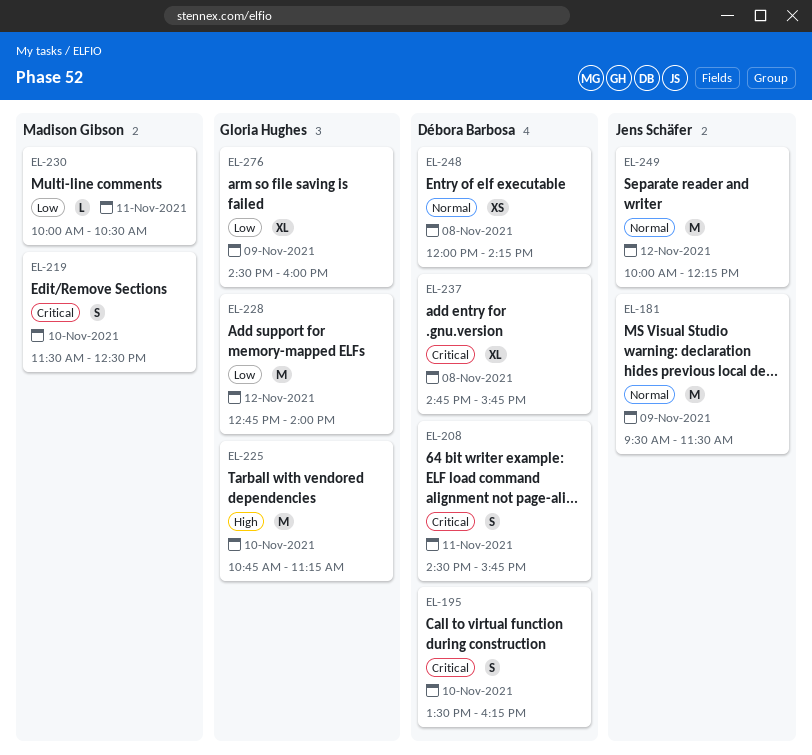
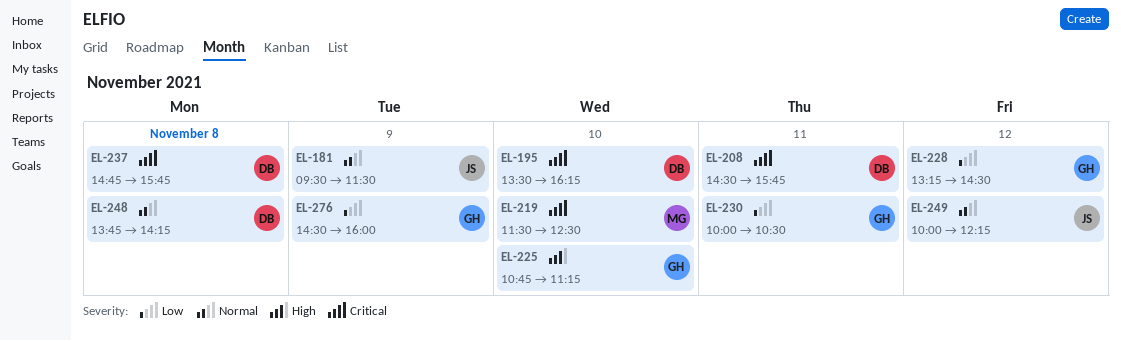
EL-228, begins: 12:45 -> 13:15
EL-228, ends: 14:00 -> 14:30
EL-230, owner: Madison Gibson -> Gloria Hughes
EL-248, begins: 12:00 -> 13:45

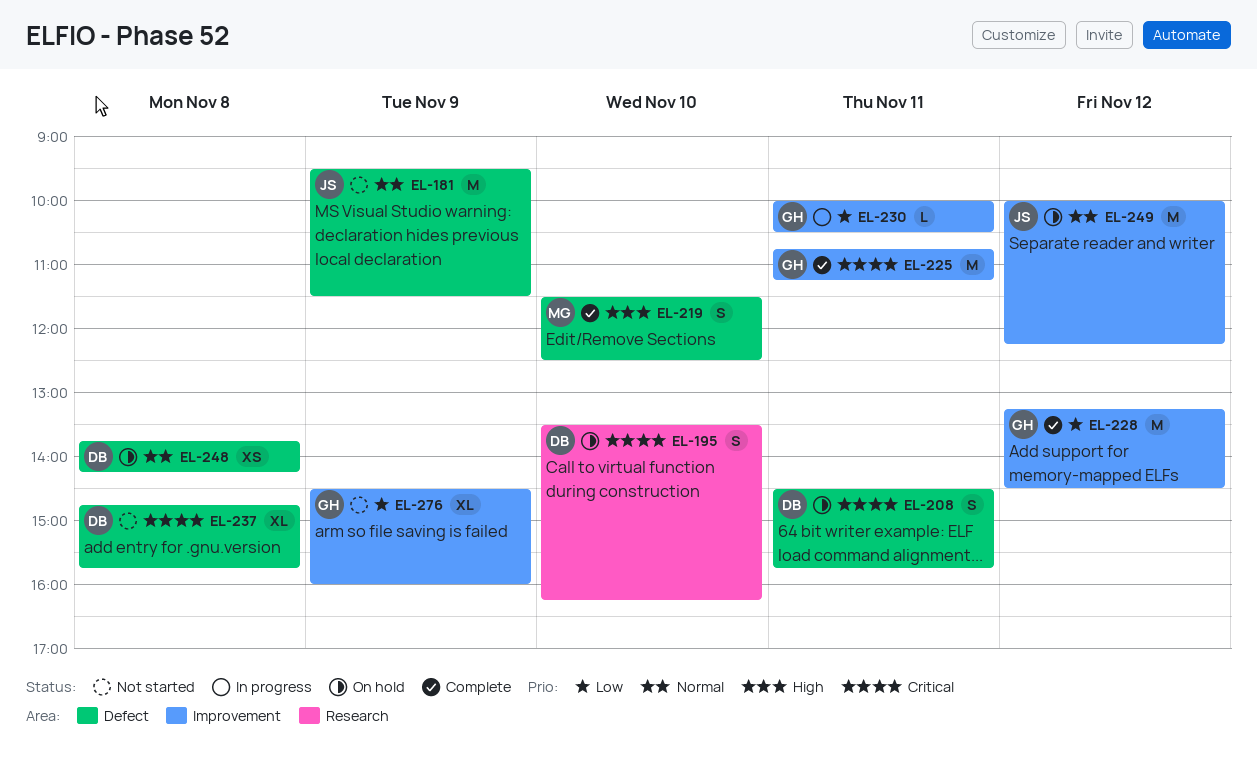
EL-219, priority: Critical -> High
EL-225, priority: High -> Critical
EL-225, day: Nov 10 -> Nov 11

